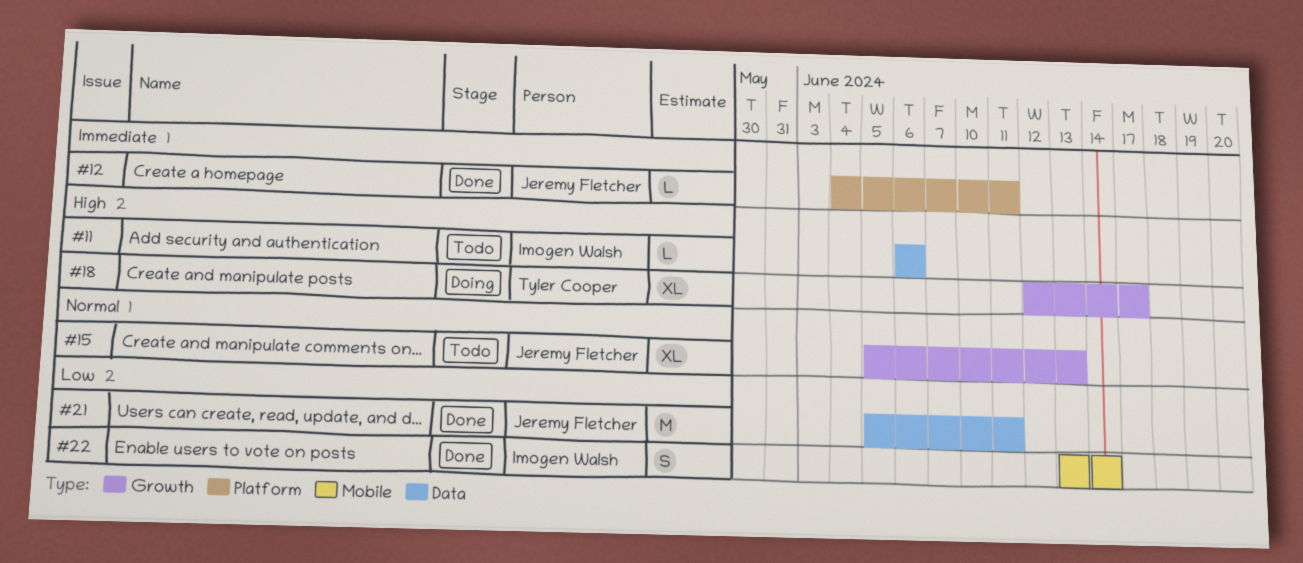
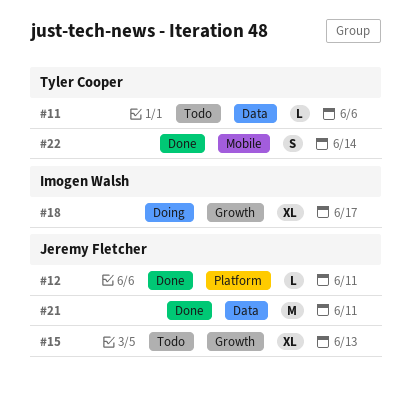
#11, owner: Imogen Walsh -> Tyler Cooper
#18, owner: Tyler Cooper -> Imogen Walsh
#22, owner: Imogen Walsh -> Tyler Cooper

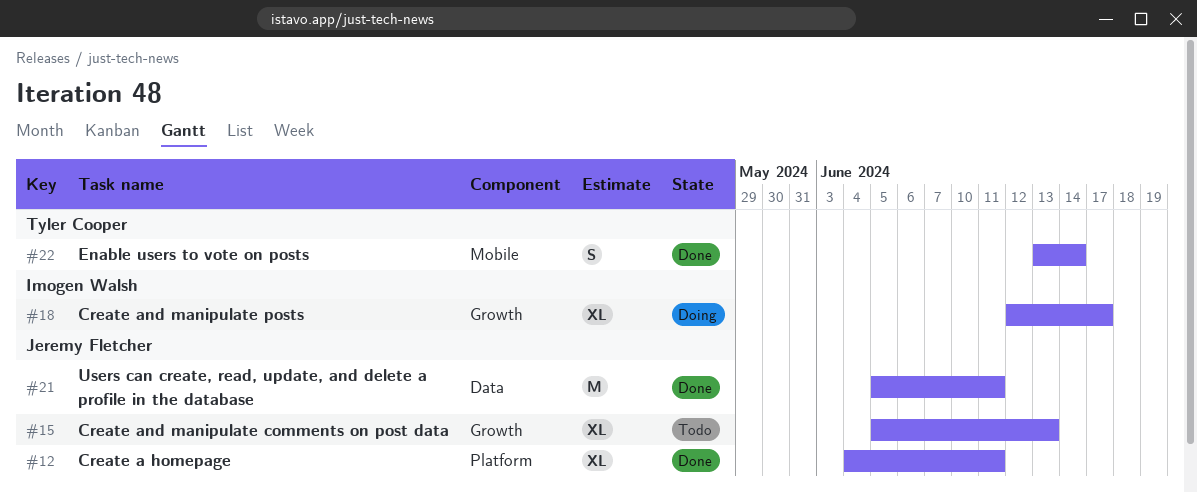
#11: present -> none
#12, estimate: L -> XL

